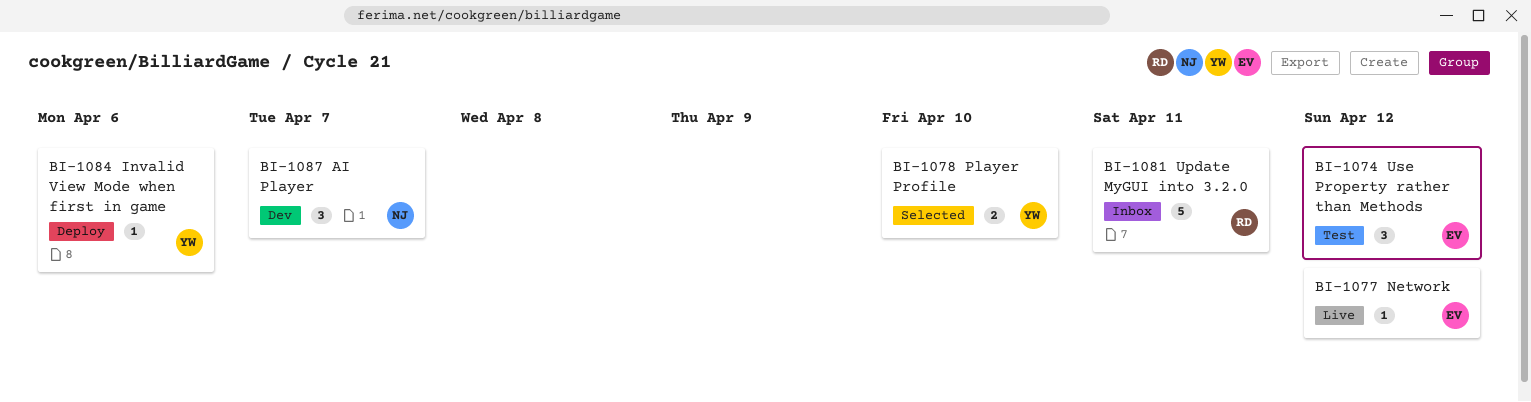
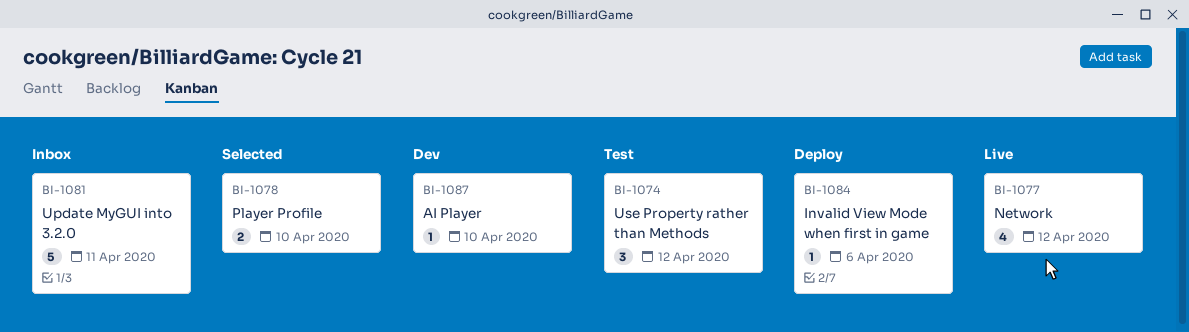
BI-1077, estimate: 1 -> 4
BI-1087, estimate: 3 -> 1
BI-1087, due: Apr 7 -> Apr 10

